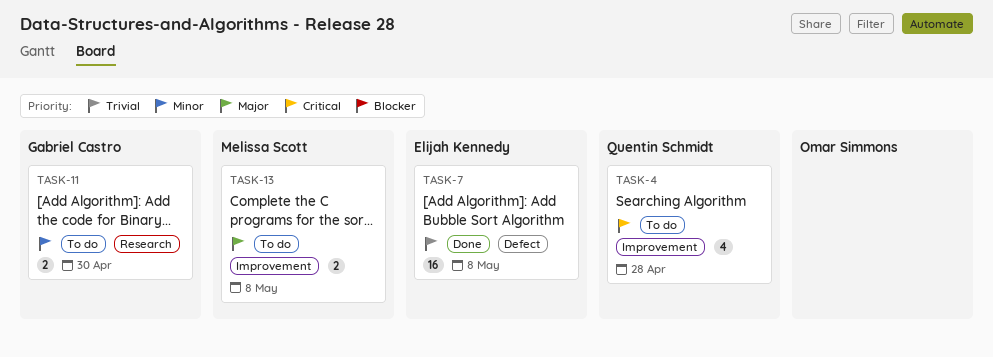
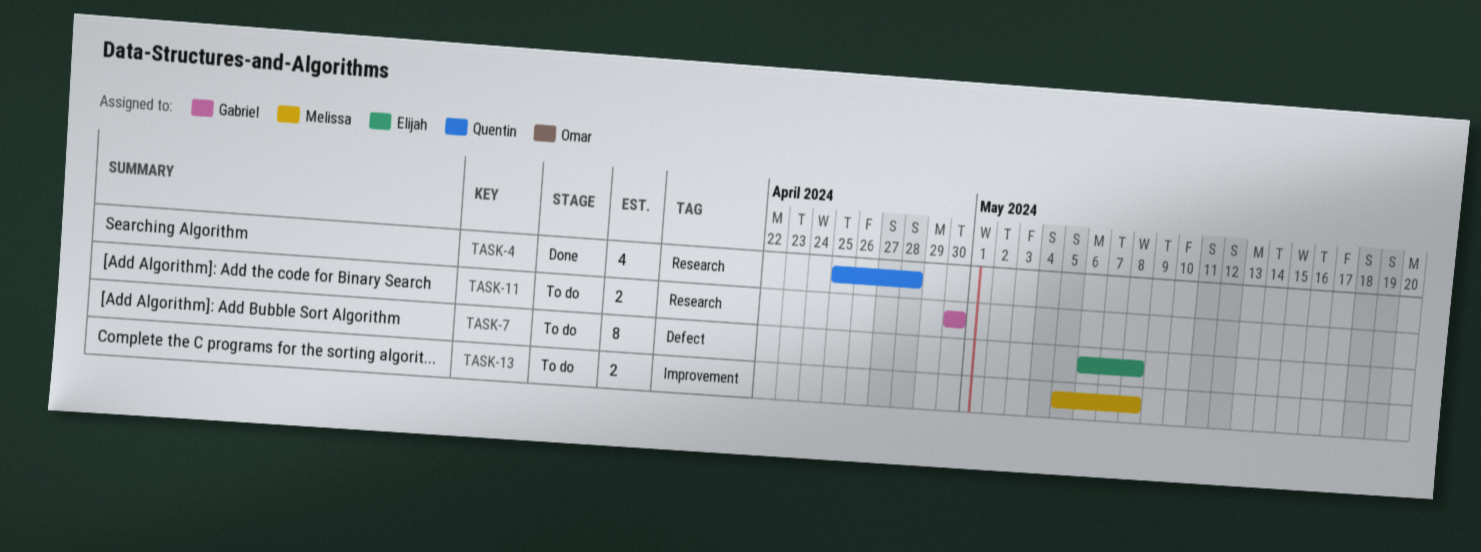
TASK-4, status: To do -> Done
TASK-4, label: Improvement -> Research
TASK-7, status: Done -> To do
TASK-7, estimate: 16 -> 8

